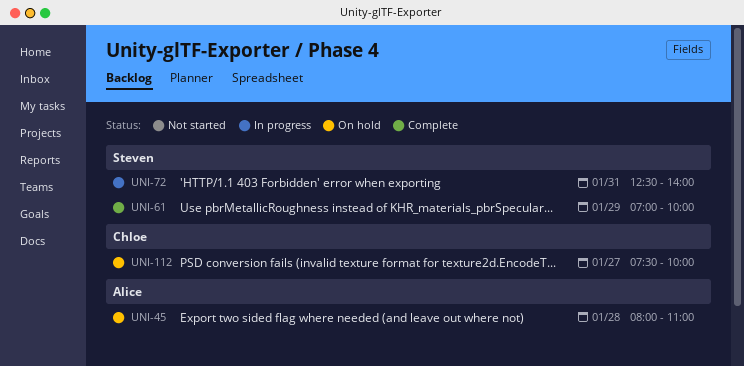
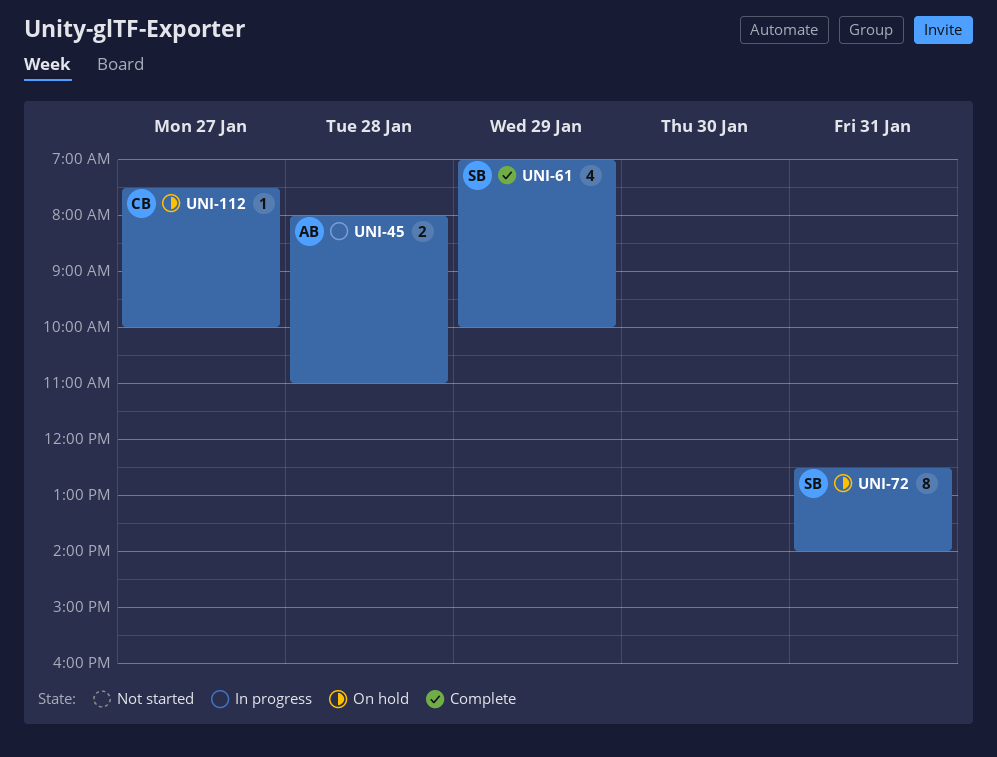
UNI-45, status: On hold -> In progress
UNI-72, status: In progress -> On hold

